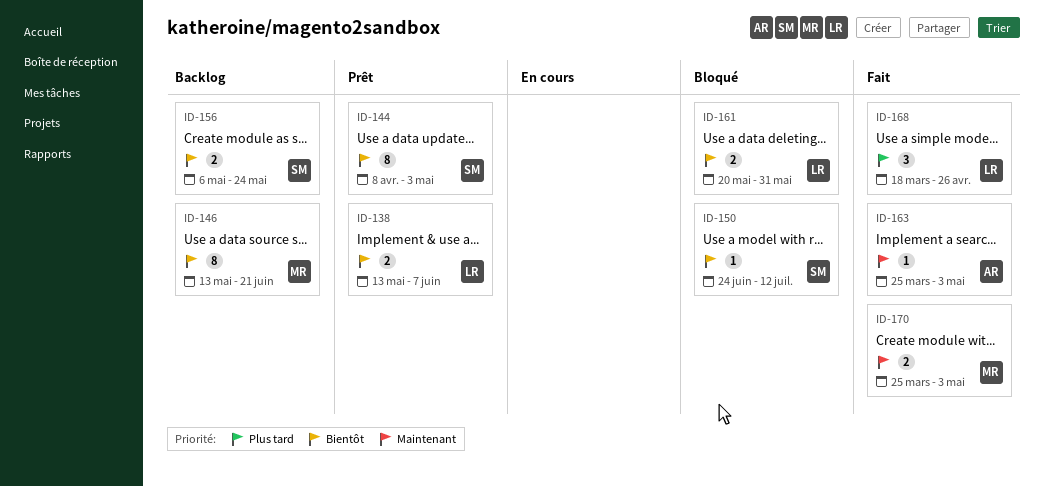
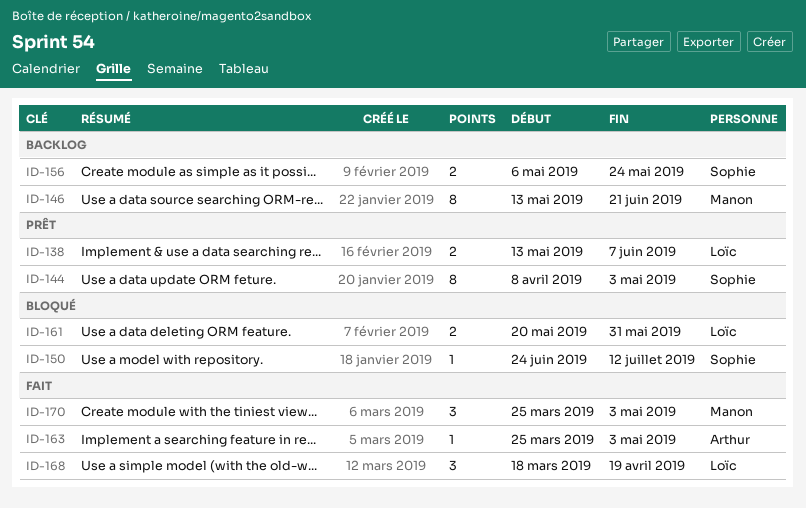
ID-168, due: Apr 26 -> Apr 19
ID-170, estimate: 2 -> 3

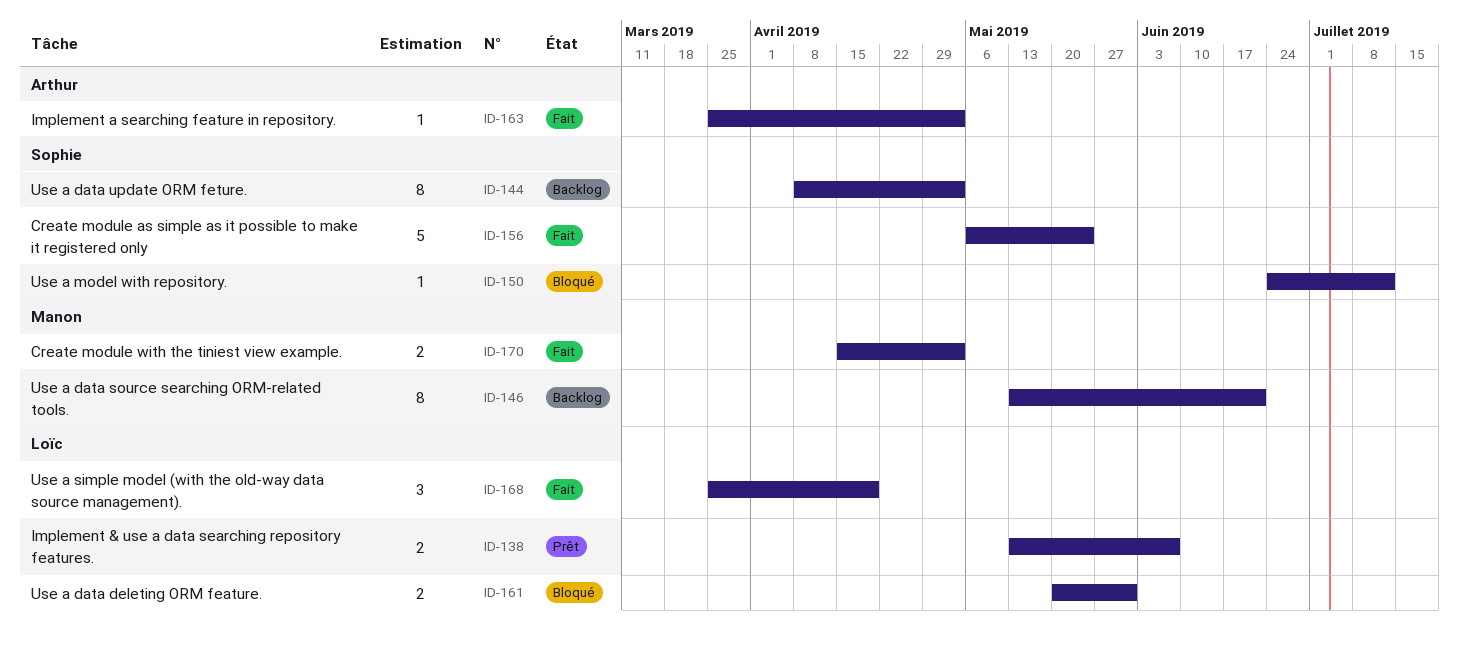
ID-144, status: Prêt -> Backlog
ID-156, status: Backlog -> Fait
ID-156, estimate: 2 -> 5
ID-168, start: Mar 18 -> Mar 25
ID-170, estimate: 3 -> 2
ID-170, start: Mar 25 -> Apr 15

